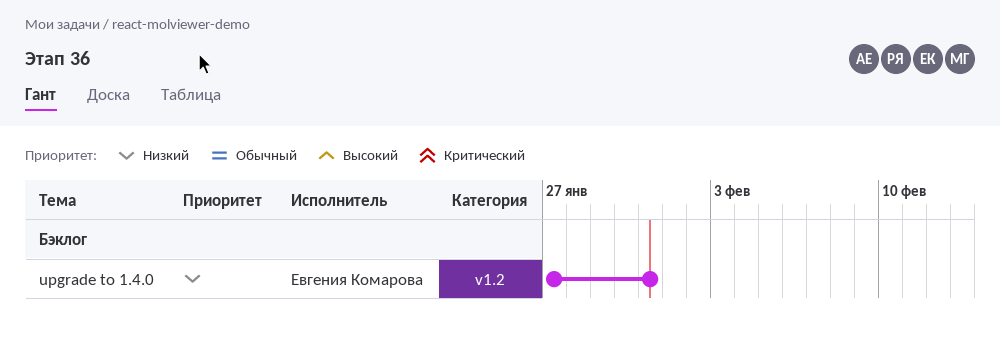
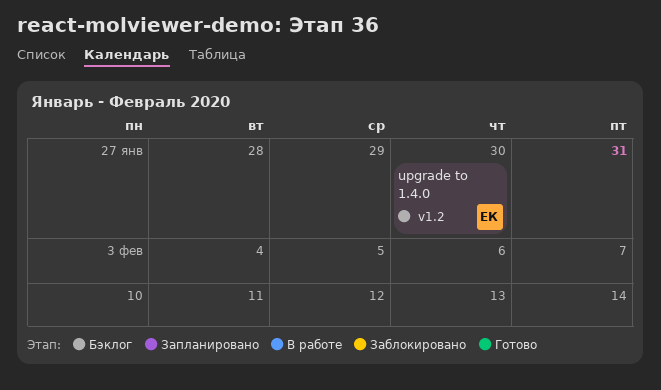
upgrade to 1.4.0, due: Jan 31 -> Jan 30

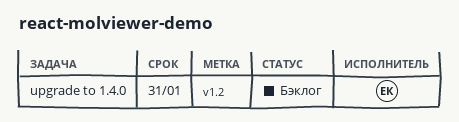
upgrade to 1.4.0, due: Jan 30 -> Jan 31

